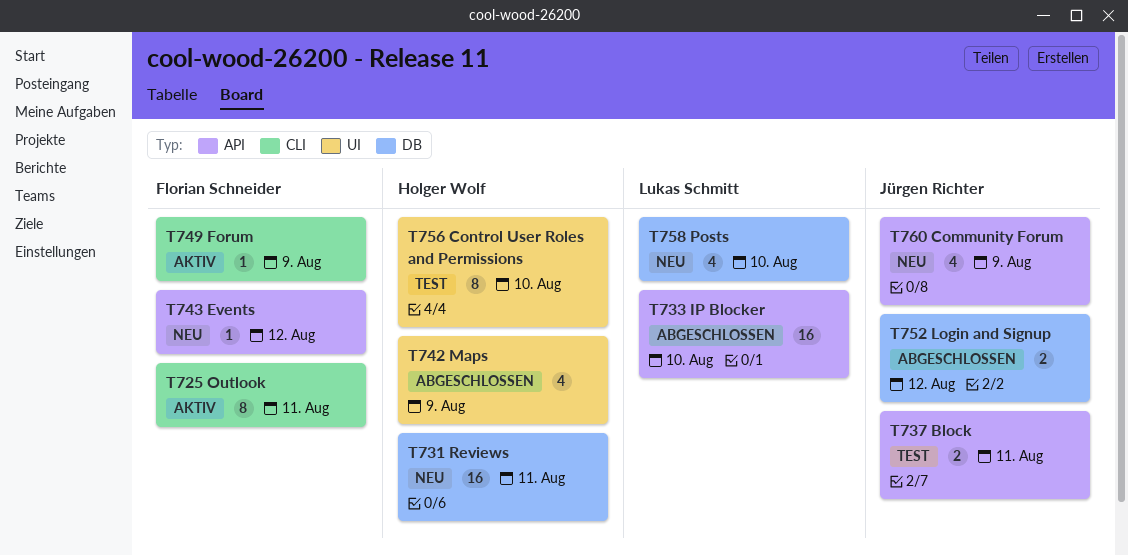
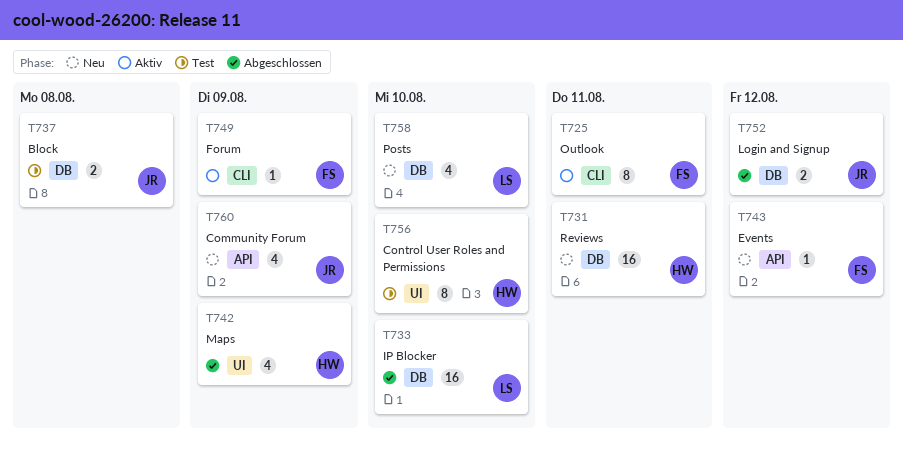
T733, label: API -> DB
T737, label: API -> DB
T737, due: Aug 11 -> Aug 8

